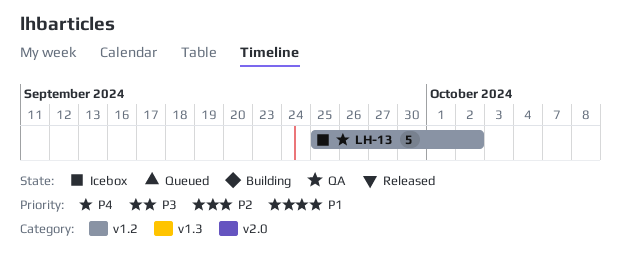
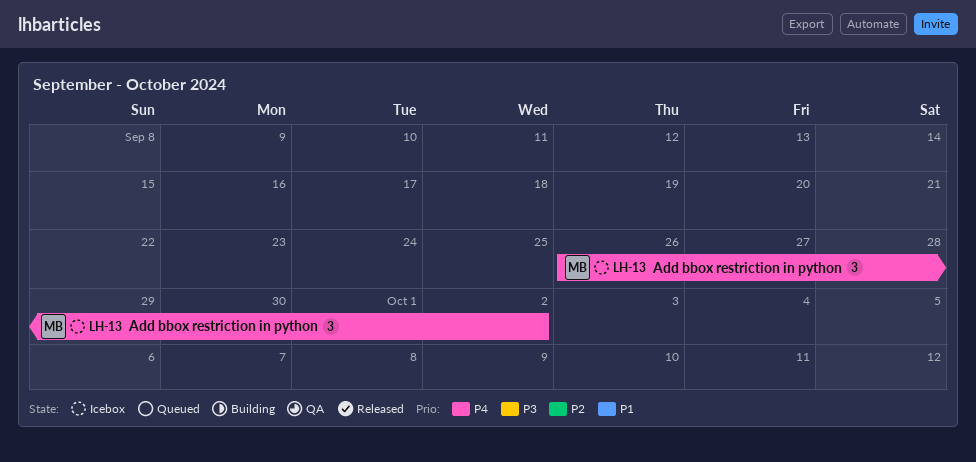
LH-13, estimate: 5 -> 3
LH-13, start: Sep 25 -> Sep 26

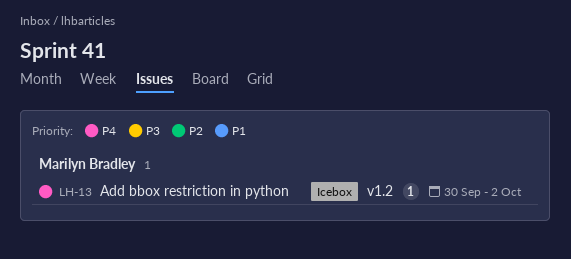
LH-13, estimate: 3 -> 1
LH-13, start: Sep 26 -> Sep 30

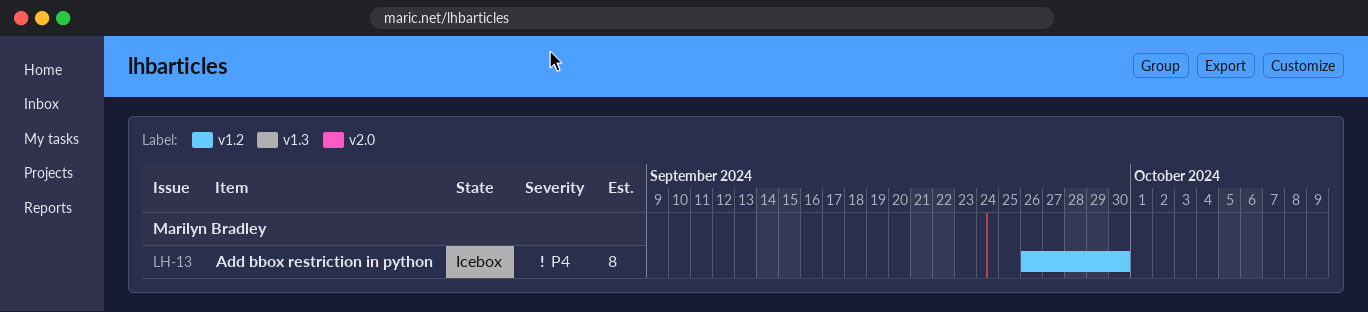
LH-13, estimate: 1 -> 8
LH-13, start: Sep 30 -> Sep 26
LH-13, due: Oct 2 -> Sep 30

